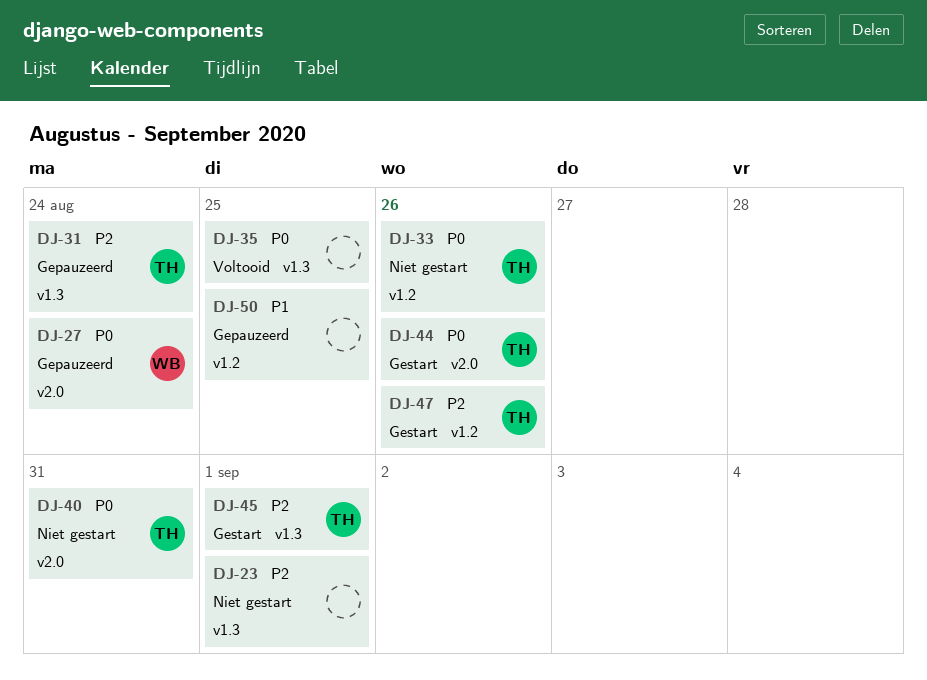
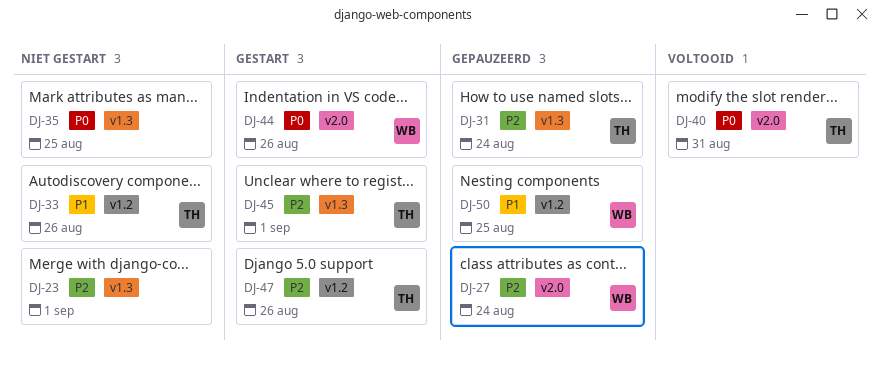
DJ-27, priority: P0 -> P2
DJ-33, priority: P0 -> P1
DJ-35, status: Voltooid -> Niet gestart
DJ-40, status: Niet gestart -> Voltooid
DJ-44, owner: TH -> WB
DJ-50, owner: none -> WB

